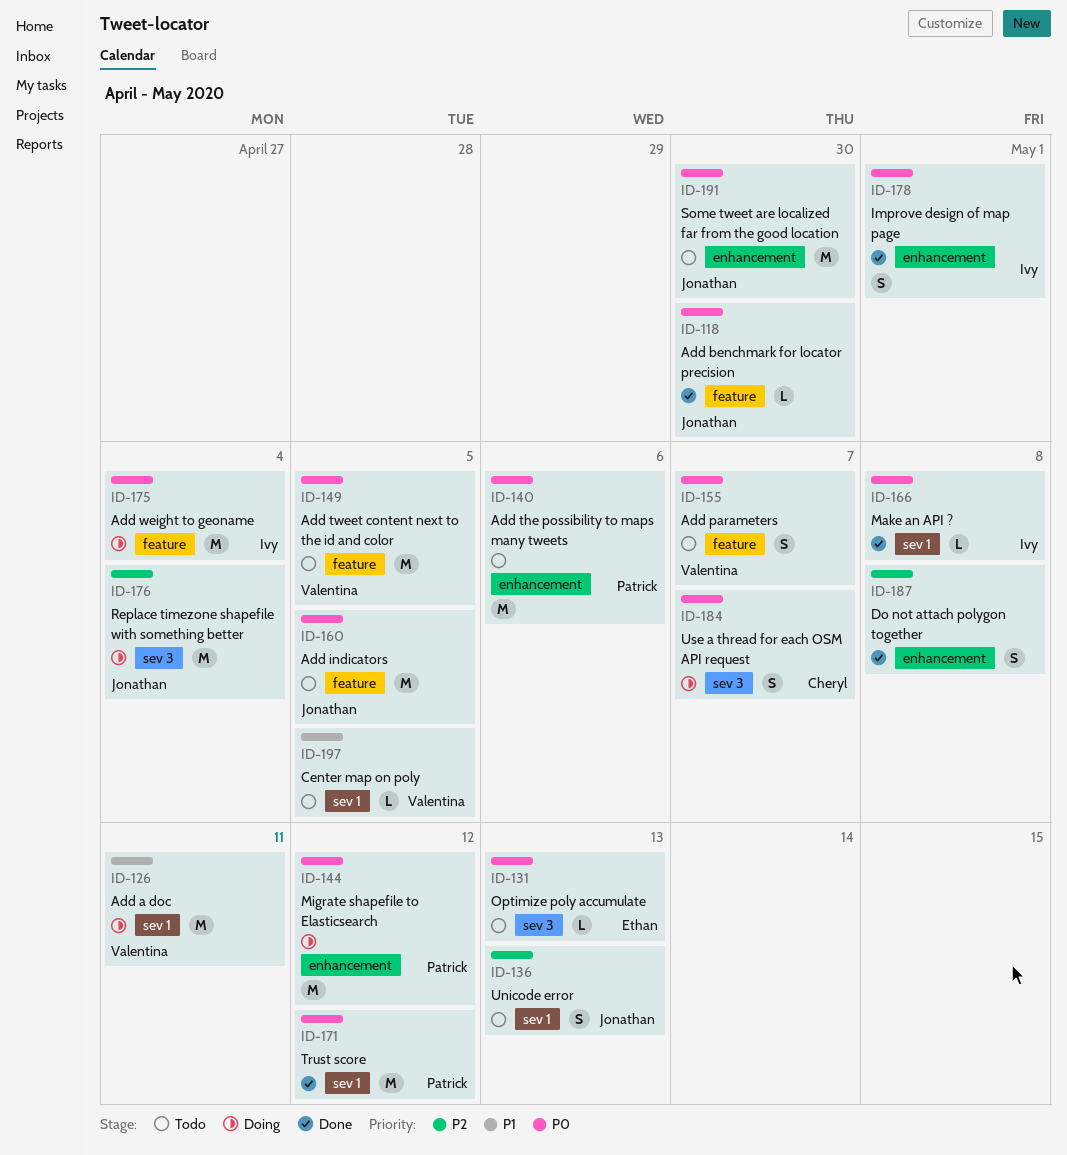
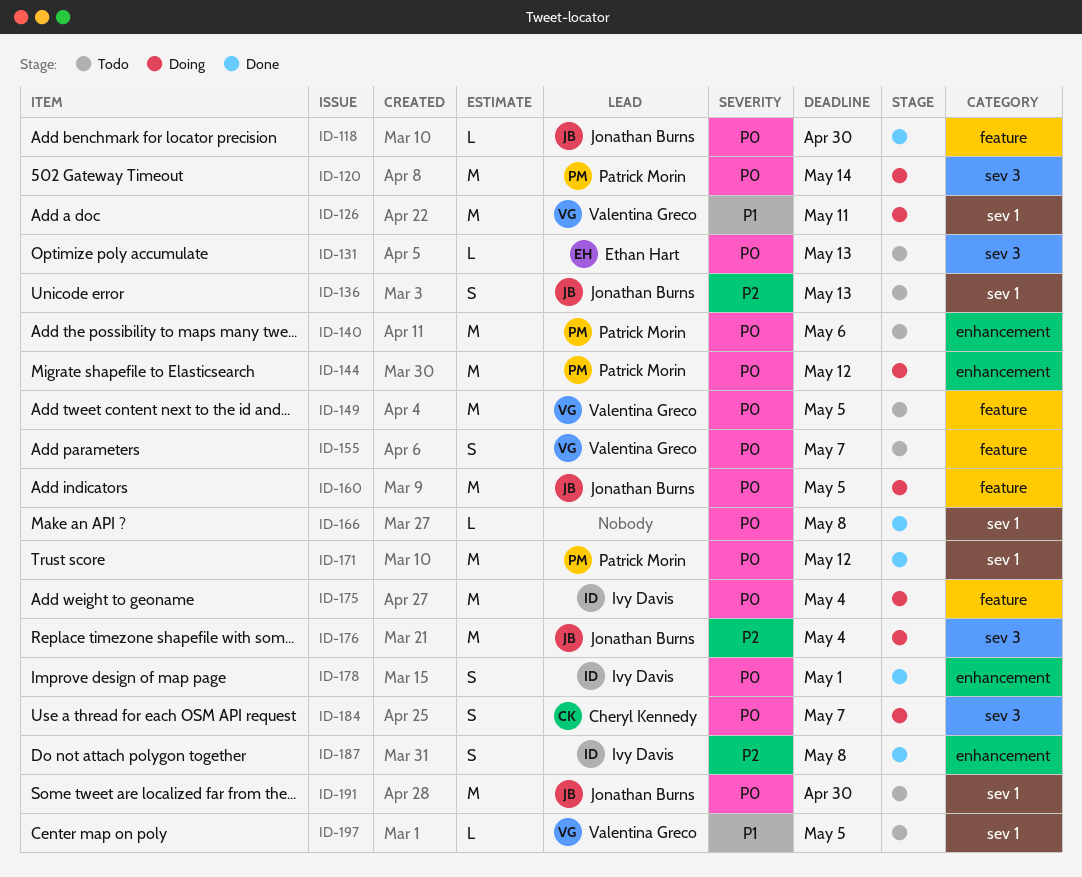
ID-120: none -> present
ID-160, status: Todo -> Doing
ID-166, owner: Ivy Davis -> none
ID-187, owner: none -> Ivy Davis
ID-191, label: enhancement -> sev 1

